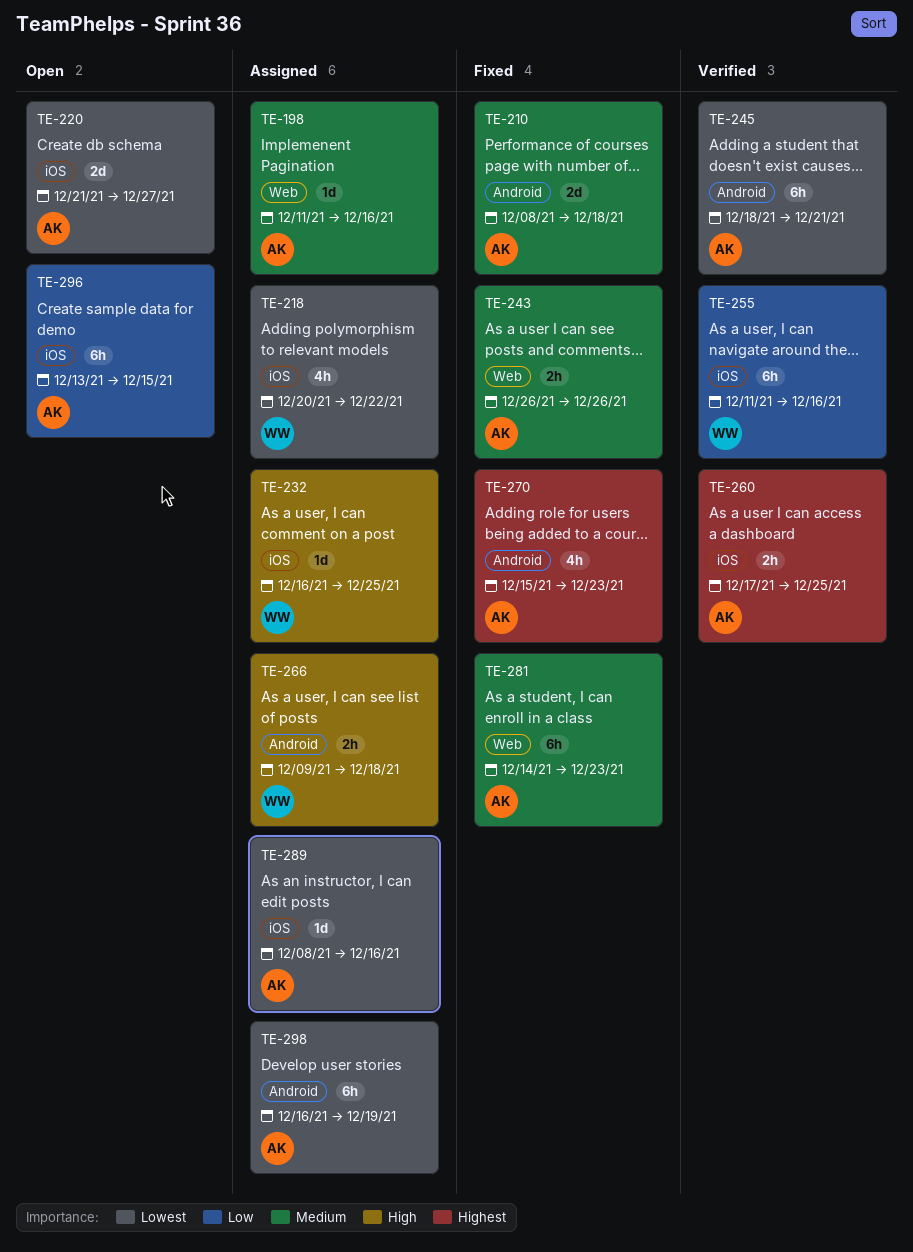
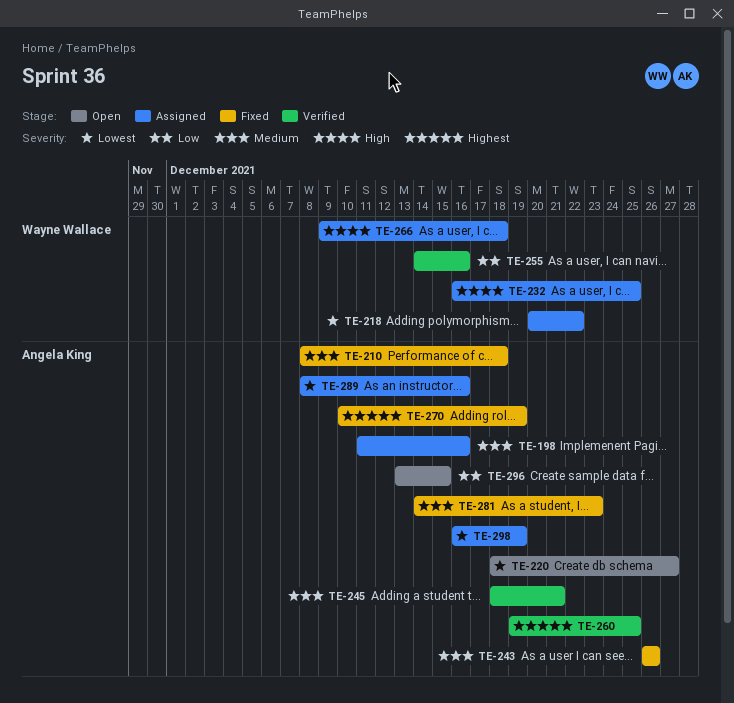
TE-220, start: Dec 21 -> Dec 18
TE-245, priority: Lowest -> Medium
TE-255, start: Dec 11 -> Dec 14
TE-260, start: Dec 17 -> Dec 19
TE-270, start: Dec 15 -> Dec 10
TE-270, due: Dec 23 -> Dec 19

